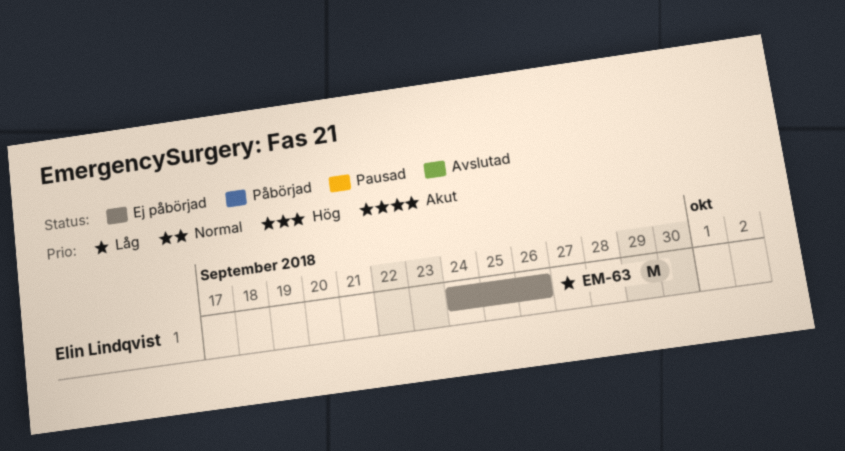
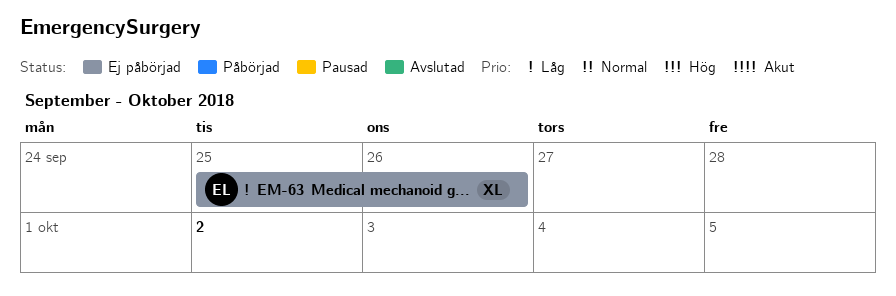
EM-63, estimate: M -> XL
EM-63, start: Sep 24 -> Sep 25

